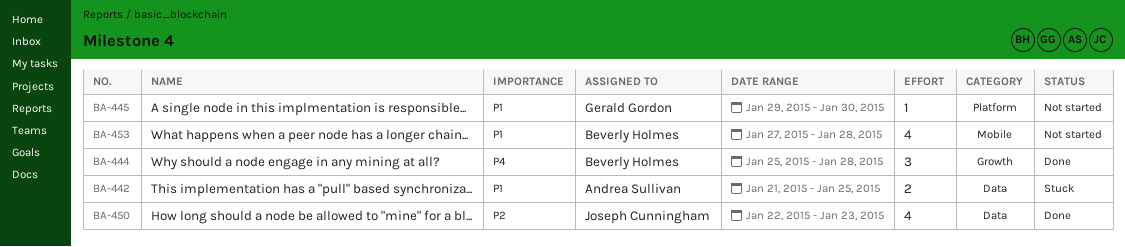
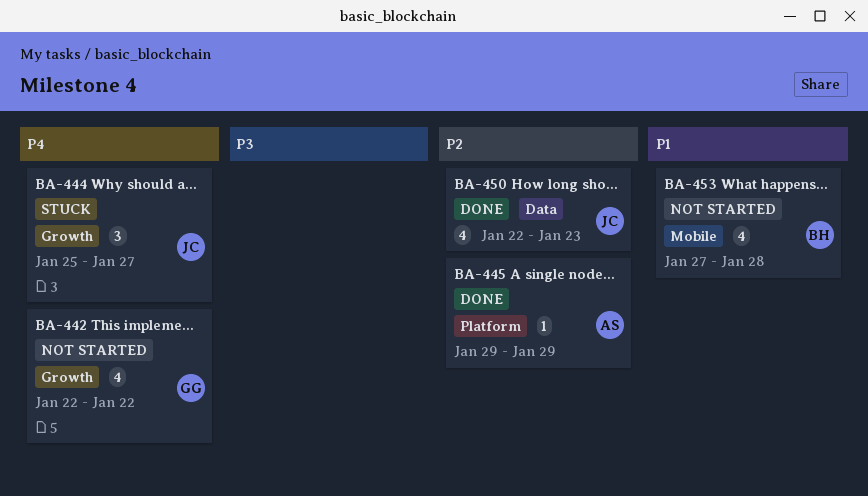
BA-442, status: Stuck -> Not started
BA-442, owner: Andrea Sullivan -> Gerald Gordon
BA-442, priority: P1 -> P4
BA-442, label: Data -> Growth
BA-442, estimate: 2 -> 4
BA-442, start: Jan 21 -> Jan 22
BA-442, due: Jan 25 -> Jan 22
BA-444, status: Done -> Stuck
BA-444, owner: Beverly Holmes -> Joseph Cunningham
BA-444, due: Jan 28 -> Jan 27
BA-445, status: Not started -> Done
BA-445, owner: Gerald Gordon -> Andrea Sullivan
BA-445, priority: P1 -> P2
BA-445, due: Jan 30 -> Jan 29

